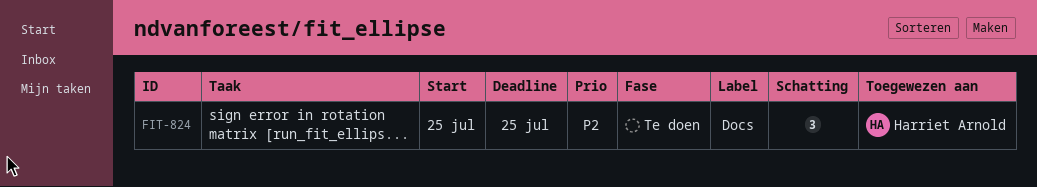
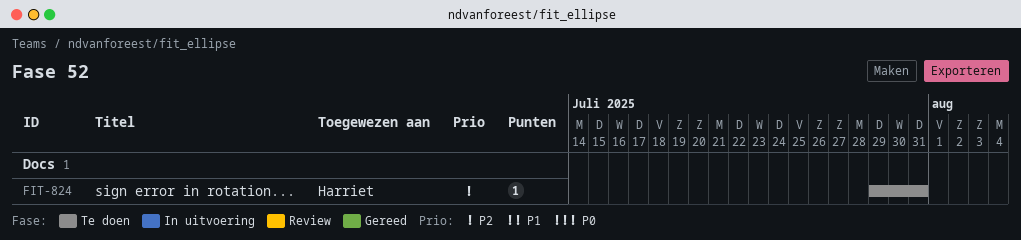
FIT-824, estimate: 3 -> 1
FIT-824, start: Jul 25 -> Jul 29
FIT-824, due: Jul 25 -> Jul 31

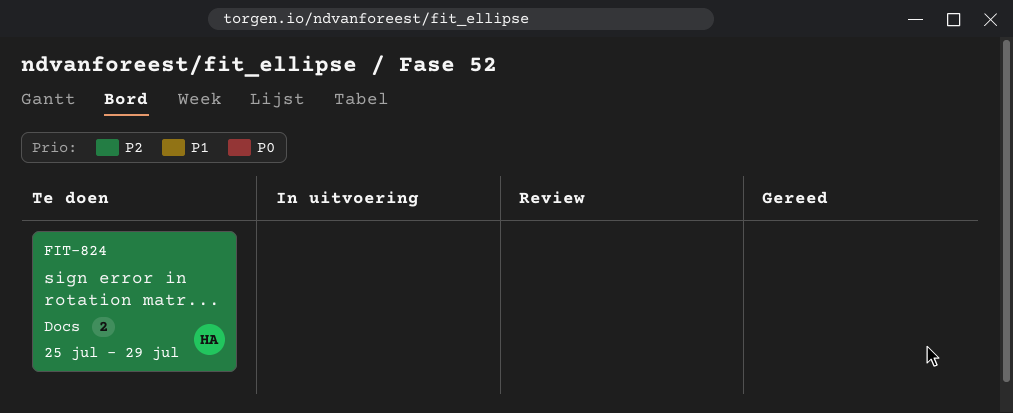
FIT-824, estimate: 1 -> 2
FIT-824, start: Jul 29 -> Jul 25
FIT-824, due: Jul 31 -> Jul 29

